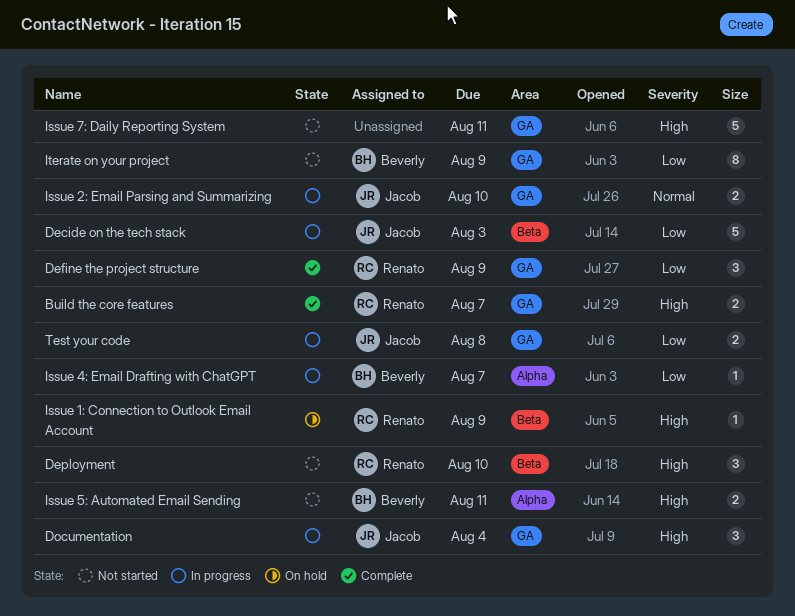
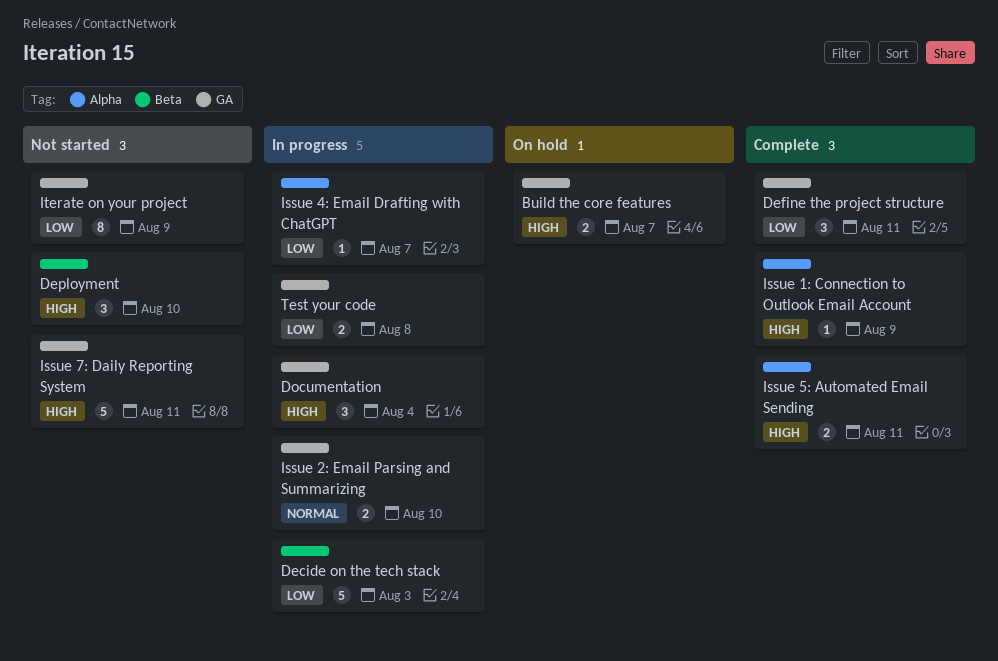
Build the core features, status: Complete -> On hold
Define the project structure, due: Aug 9 -> Aug 11
Issue 1: Connection to Outlook Email Account, status: On hold -> Complete
Issue 1: Connection to Outlook Email Account, label: Beta -> Alpha
Issue 5: Automated Email Sending, status: Not started -> Complete

